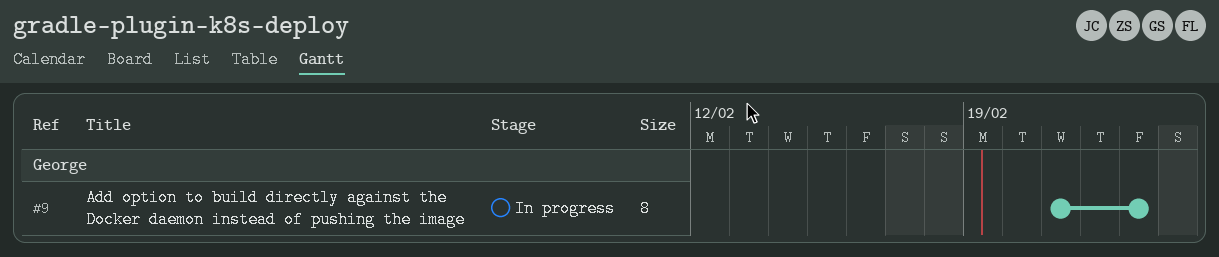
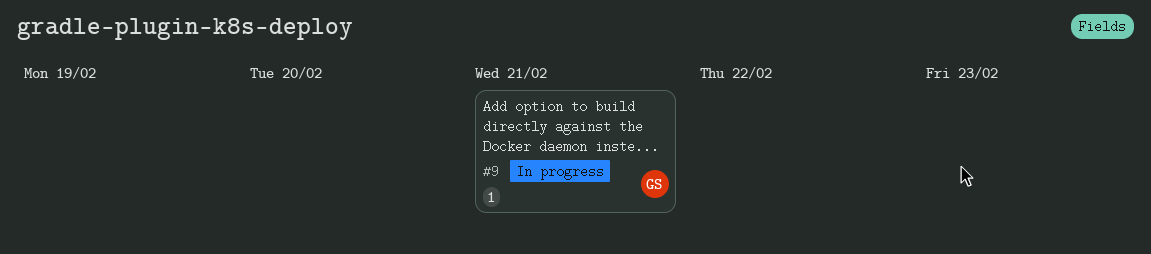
#9, estimate: 8 -> 1
#9, due: Feb 23 -> Feb 21

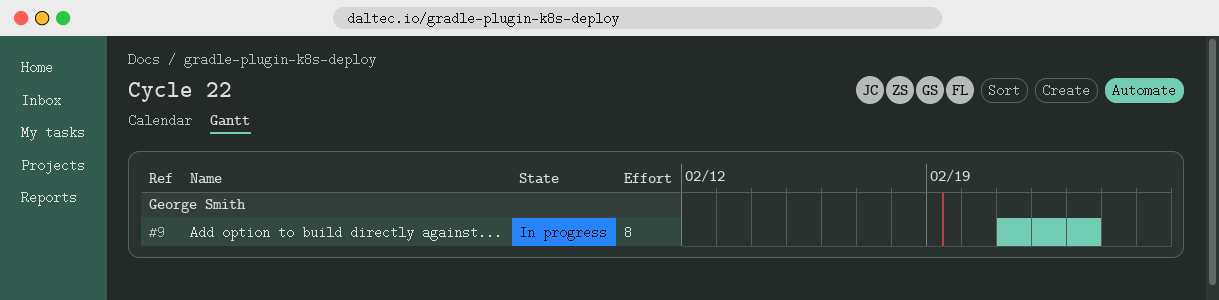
#9, estimate: 1 -> 8
#9, due: Feb 21 -> Feb 23

